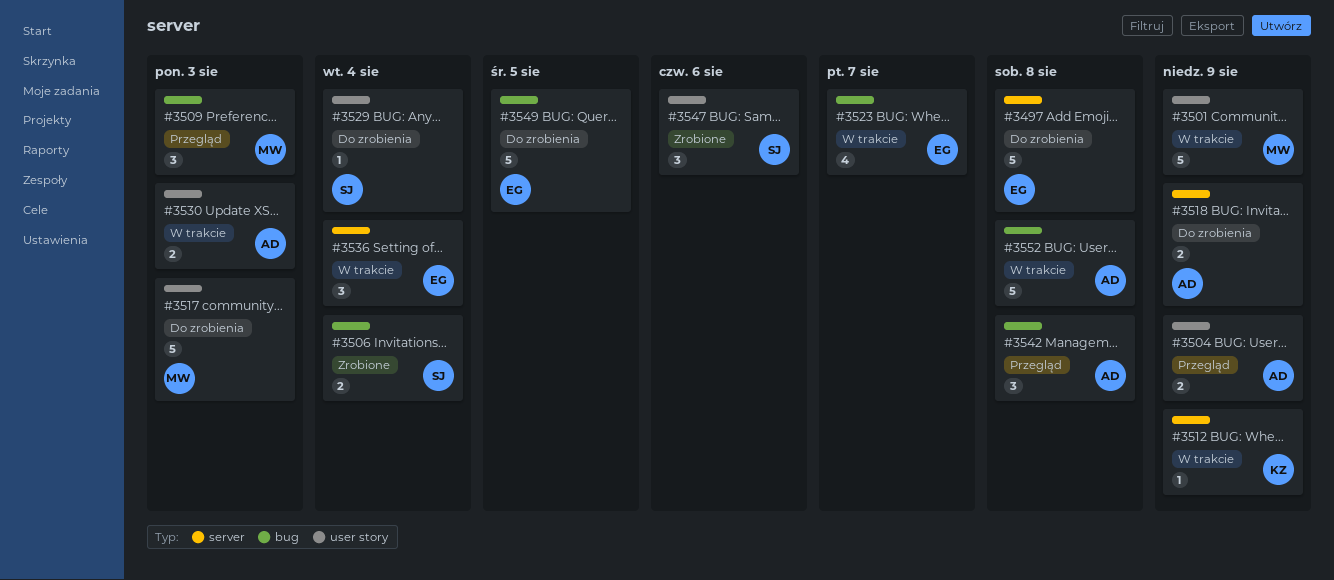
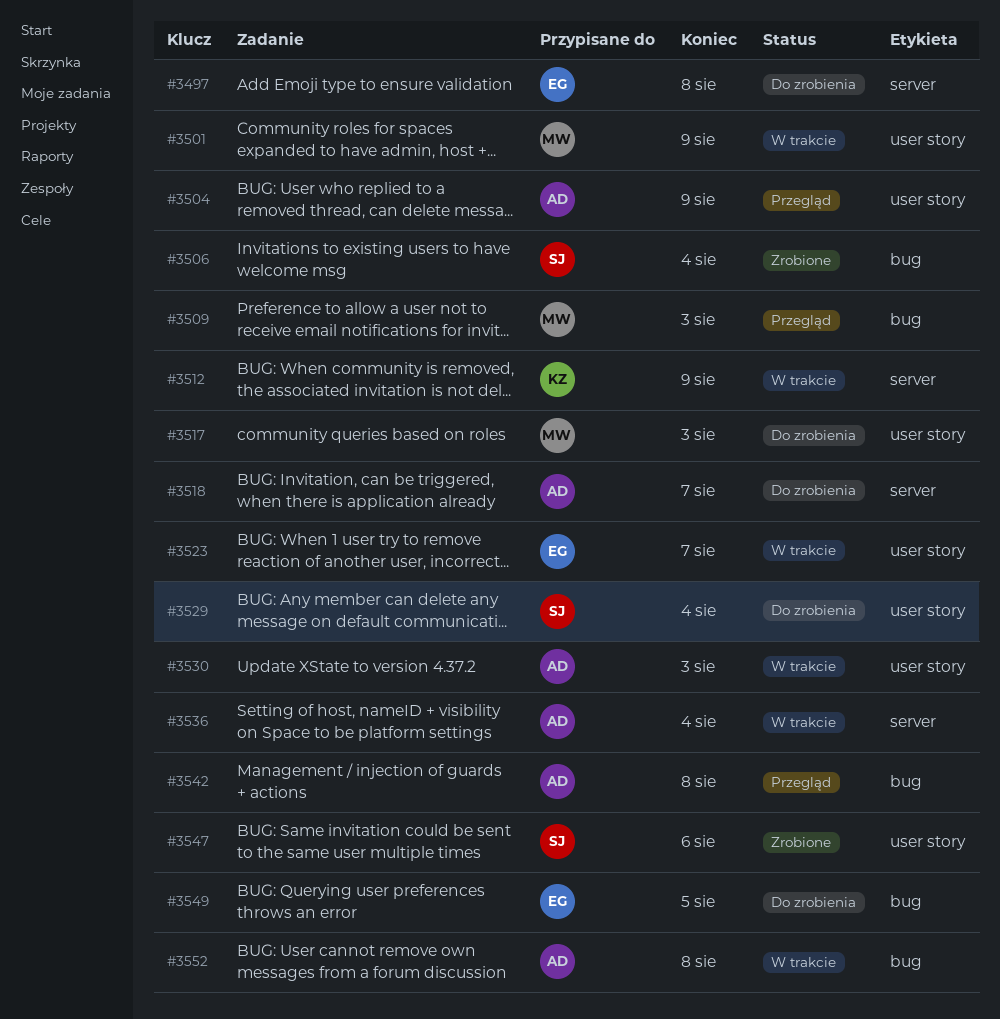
#3518, due: Aug 9 -> Aug 7
#3523, label: bug -> user story
#3536, owner: EG -> AD

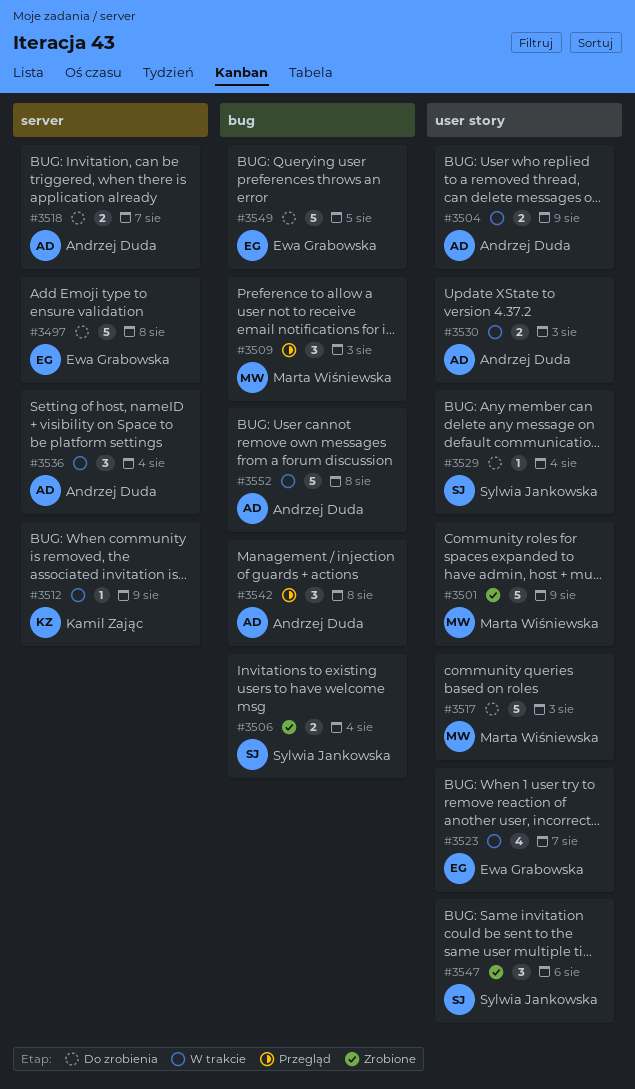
#3501, status: W trakcie -> Zrobione
#3504, status: Przegląd -> W trakcie

